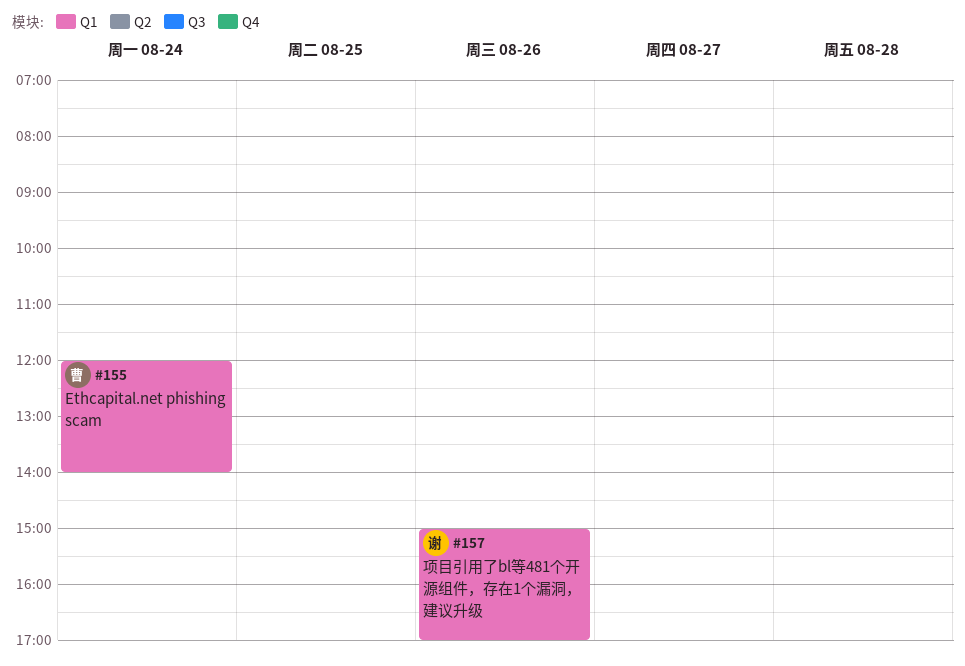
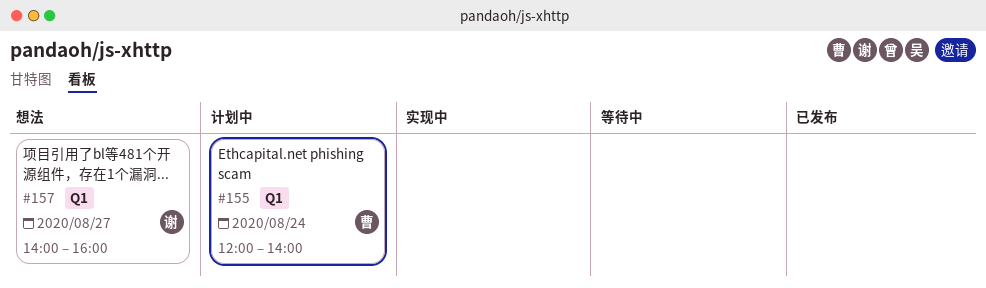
#157, day: Aug 26 -> Aug 27
#157, begins: 15:00 -> 14:00
#157, ends: 17:00 -> 16:00

